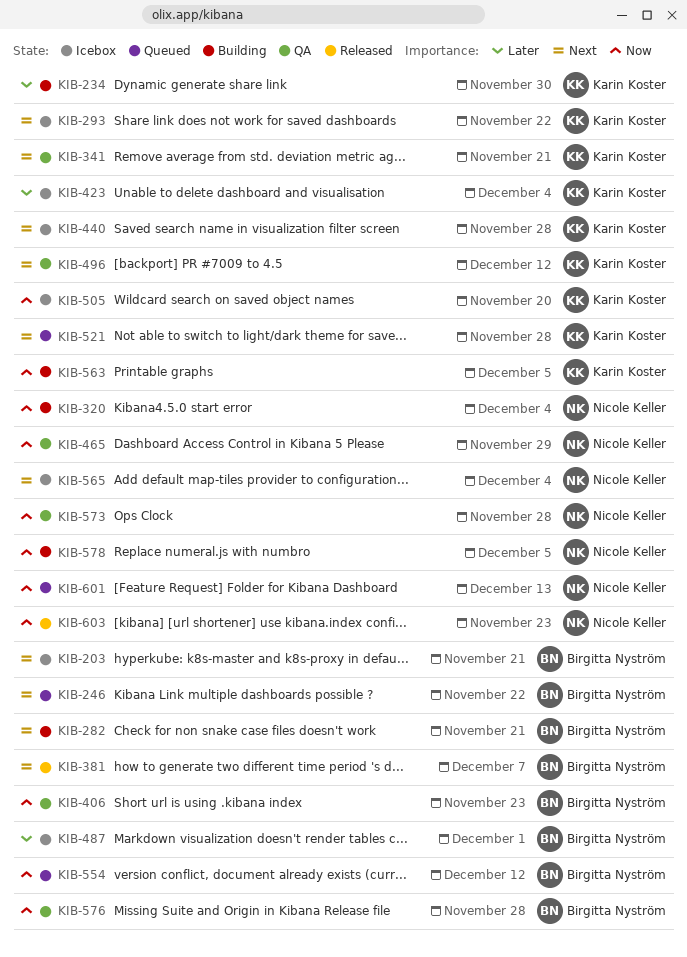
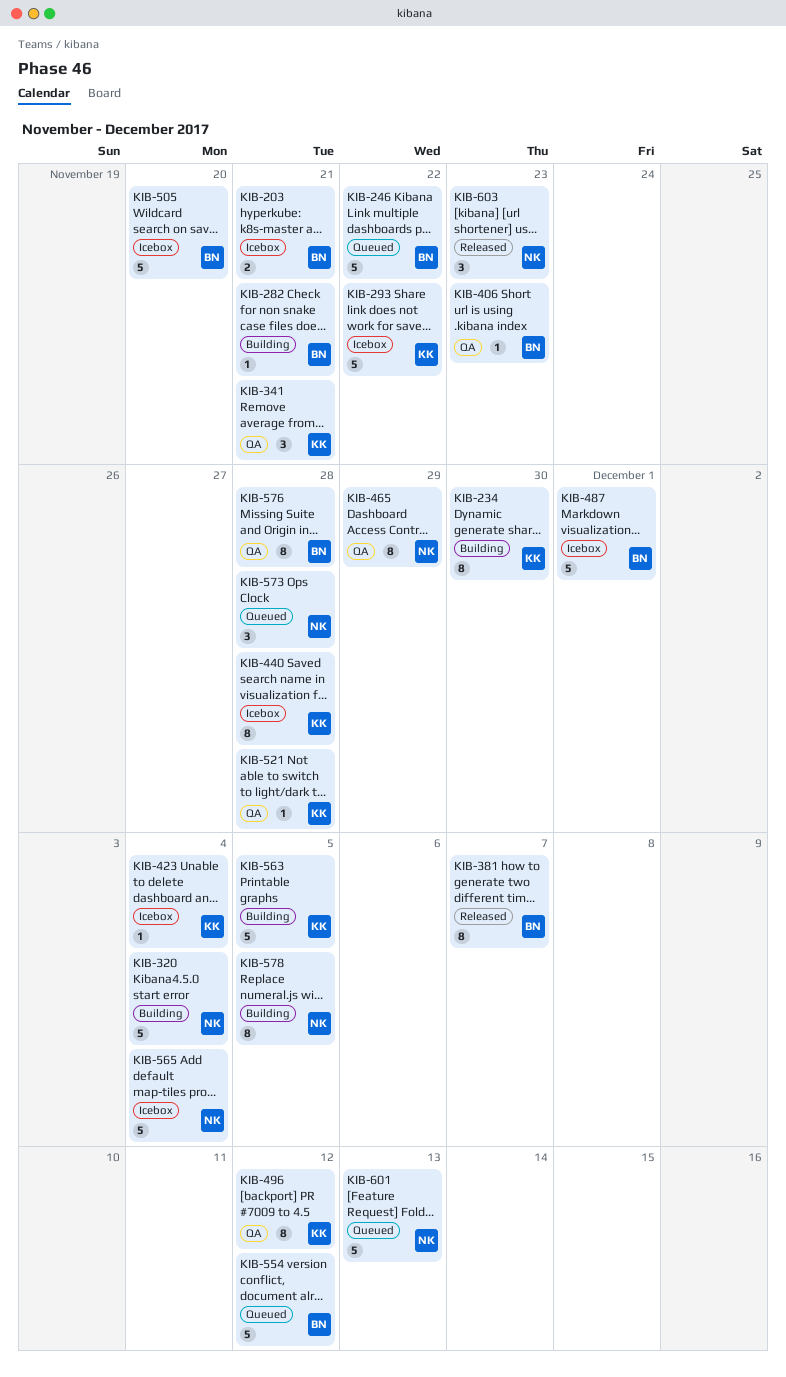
KIB-505, owner: Karin Koster -> Birgitta Nyström
KIB-521, status: Queued -> QA
KIB-573, status: QA -> Queued

